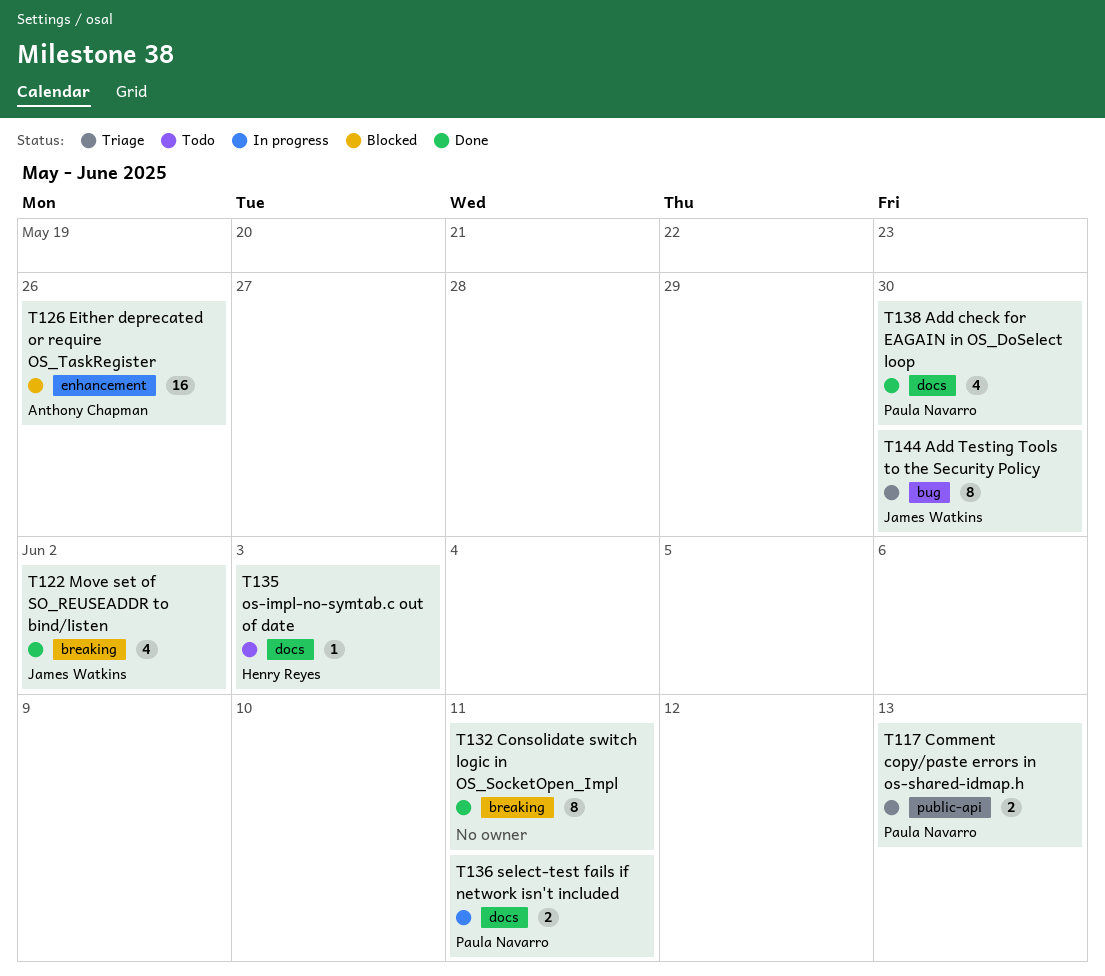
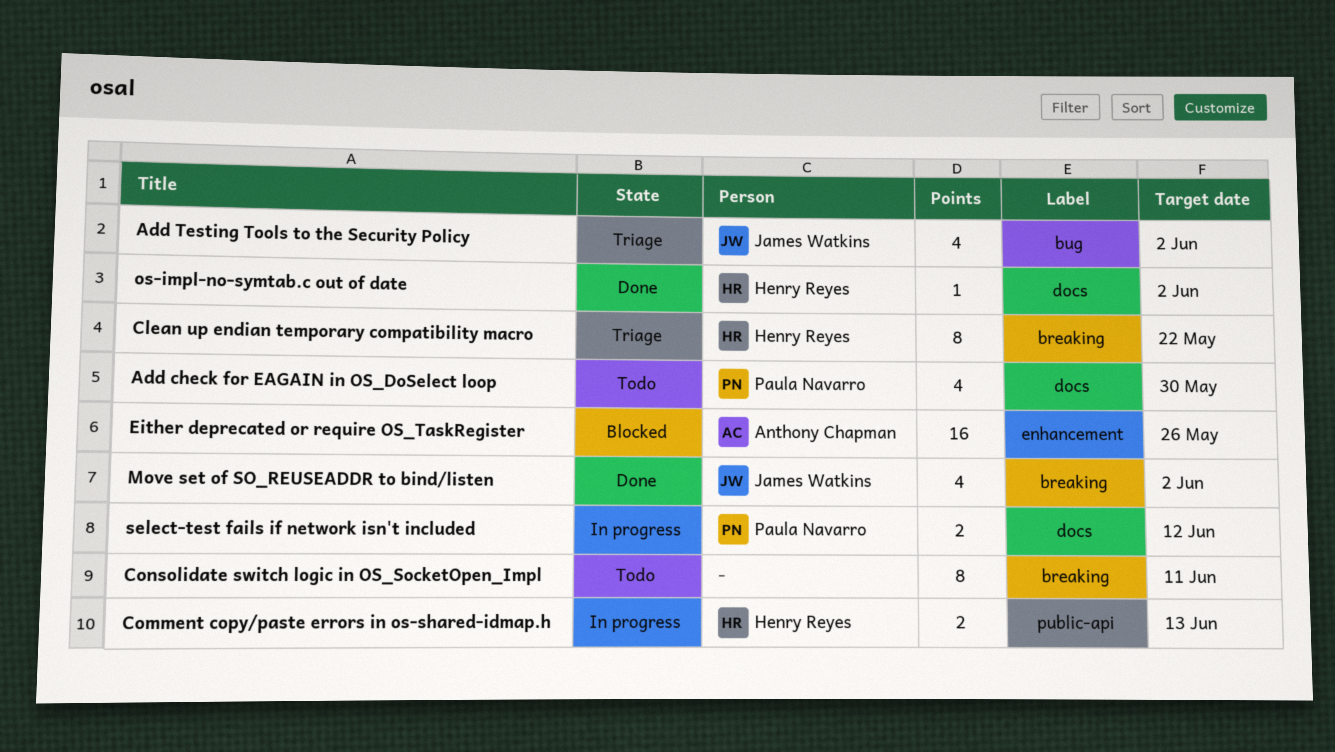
Add check for EAGAIN in OS_DoSelect loop, status: Done -> Todo
Add Testing Tools to the Security Policy, estimate: 8 -> 4
Add Testing Tools to the Security Policy, due: May 30 -> Jun 2
Clean up endian temporary compatibility macro: none -> present
Comment copy/paste errors in os-shared-idmap.h, status: Triage -> In progress
Comment copy/paste errors in os-shared-idmap.h, owner: Paula Navarro -> Henry Reyes
Consolidate switch logic in OS_SocketOpen_Impl, status: Done -> Todo
os-impl-no-symtab.c out of date, status: Todo -> Done
os-impl-no-symtab.c out of date, due: Jun 3 -> Jun 2
select-test fails if network isn't included, due: Jun 11 -> Jun 12

